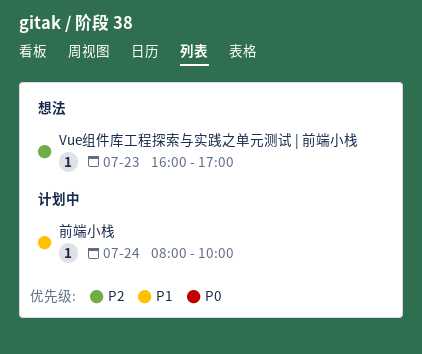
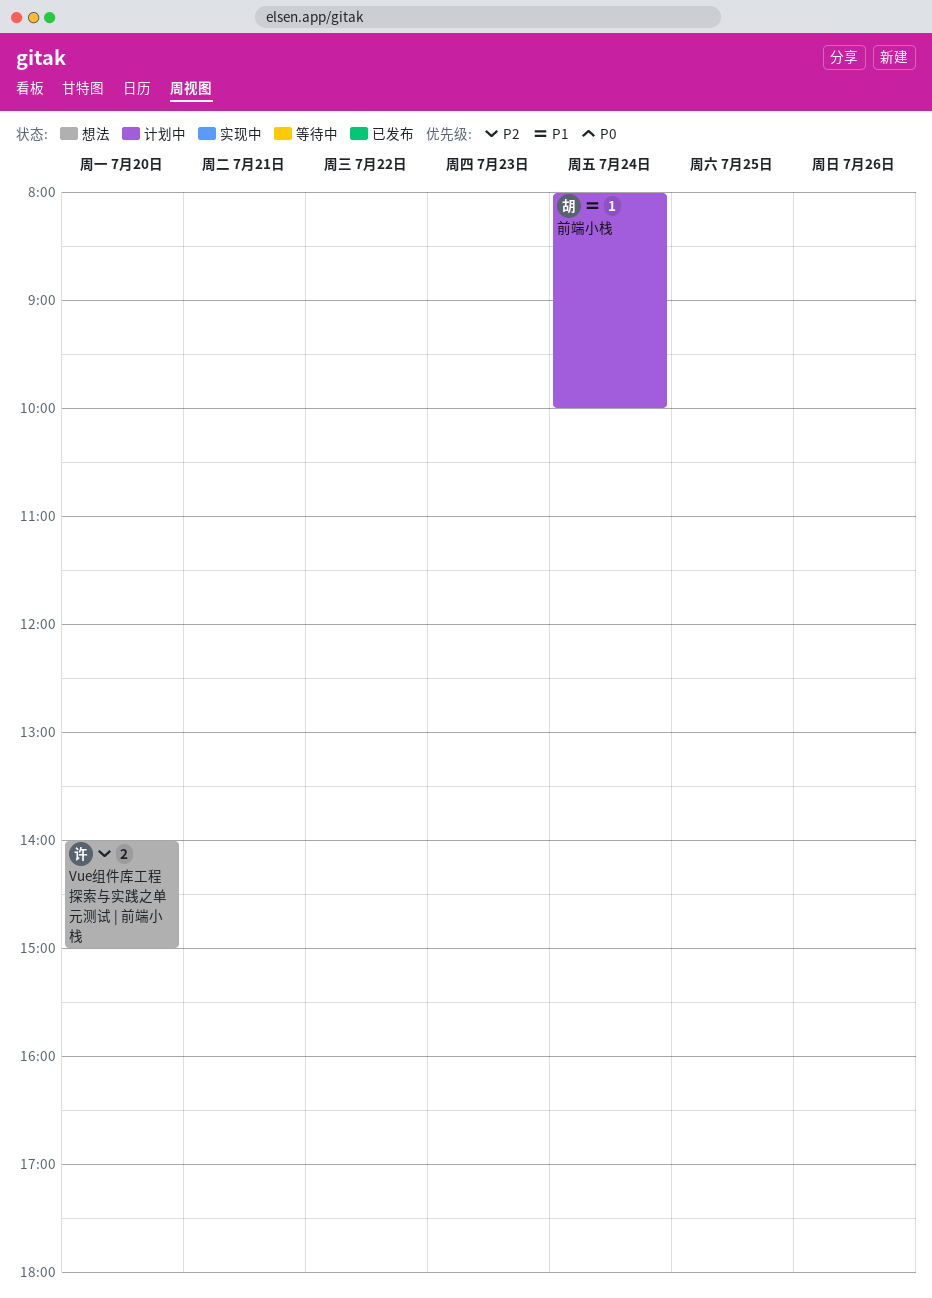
Vue组件库工程探索与实践之单元测试 | 前端小栈, estimate: 1 -> 2
Vue组件库工程探索与实践之单元测试 | 前端小栈, day: Jul 23 -> Jul 20
Vue组件库工程探索与实践之单元测试 | 前端小栈, begins: 16:00 -> 14:00
Vue组件库工程探索与实践之单元测试 | 前端小栈, ends: 17:00 -> 15:00

